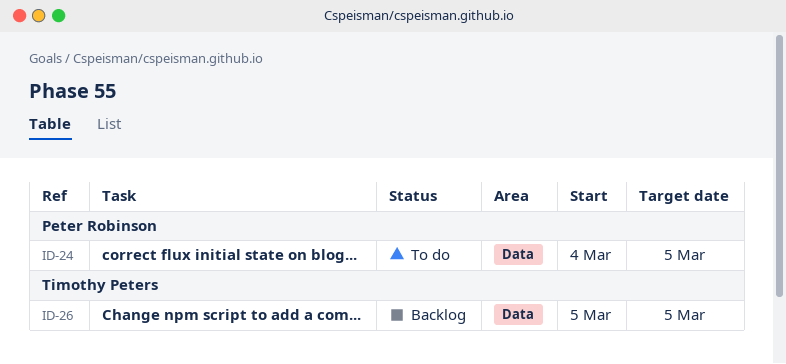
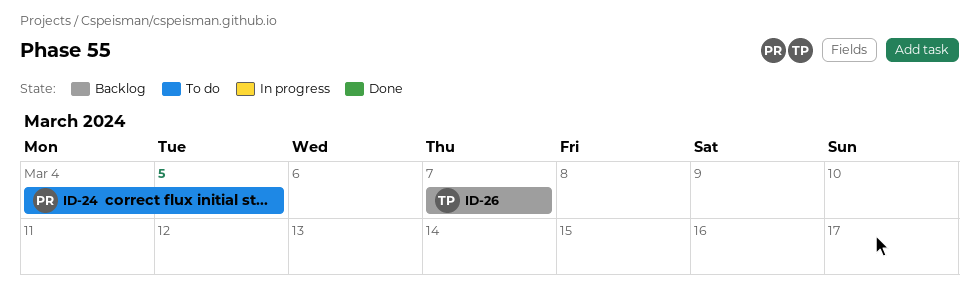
ID-26, start: Mar 5 -> Mar 7
ID-26, due: Mar 5 -> Mar 7

